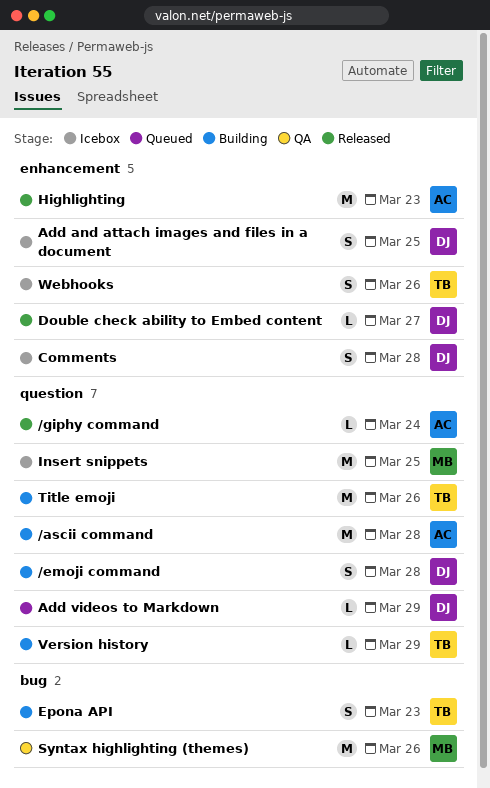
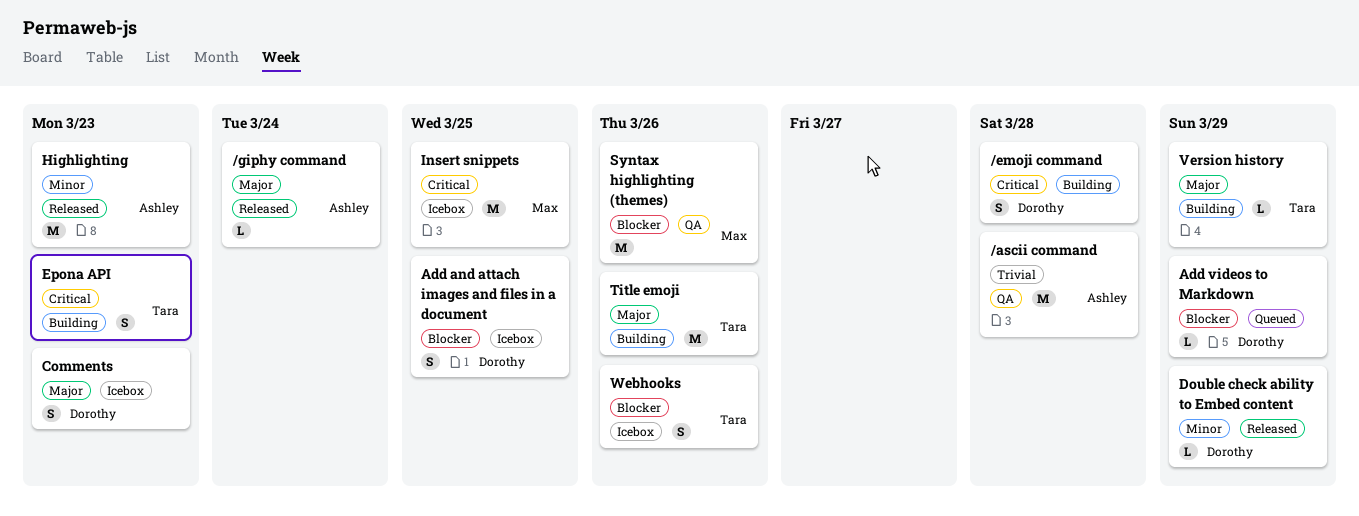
/ascii command, status: Building -> QA
Comments, due: Mar 28 -> Mar 23
Double check ability to Embed content, due: Mar 27 -> Mar 29

